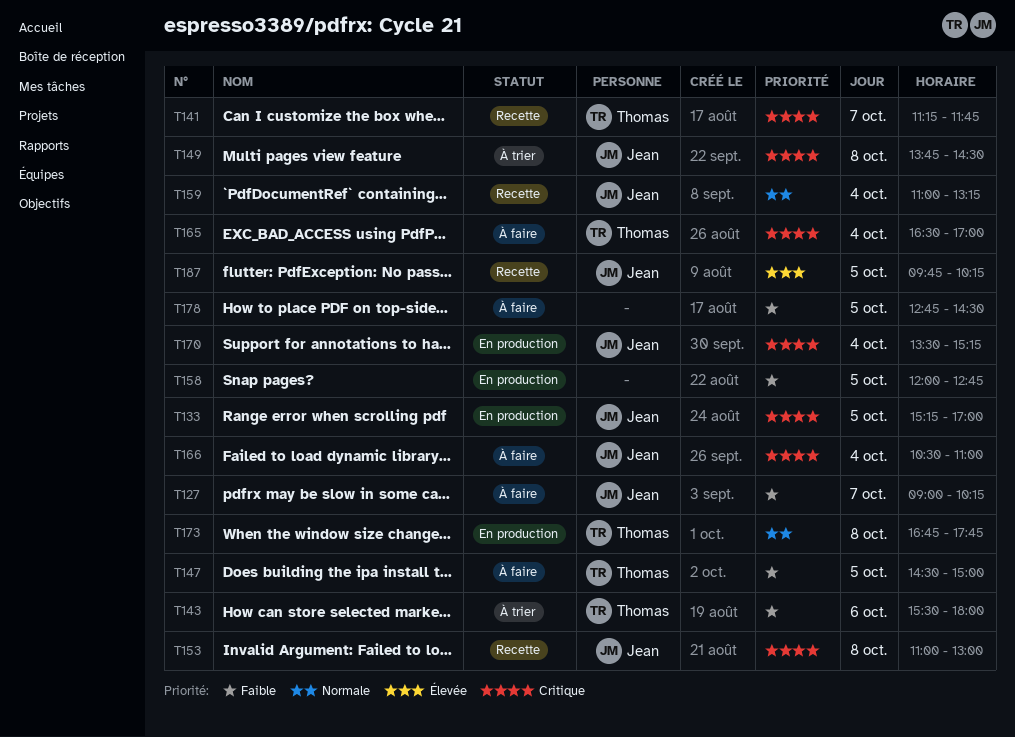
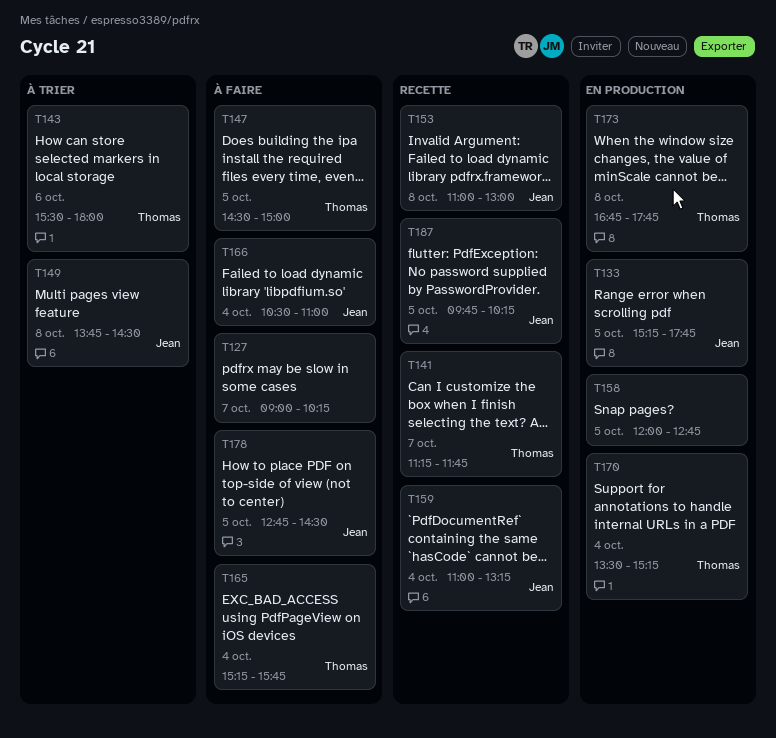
T127, owner: Jean -> none
T133, ends: 17:00 -> 17:45
T165, begins: 16:30 -> 15:15
T165, ends: 17:00 -> 15:45
T170, owner: Jean -> Thomas
T178, owner: none -> Jean

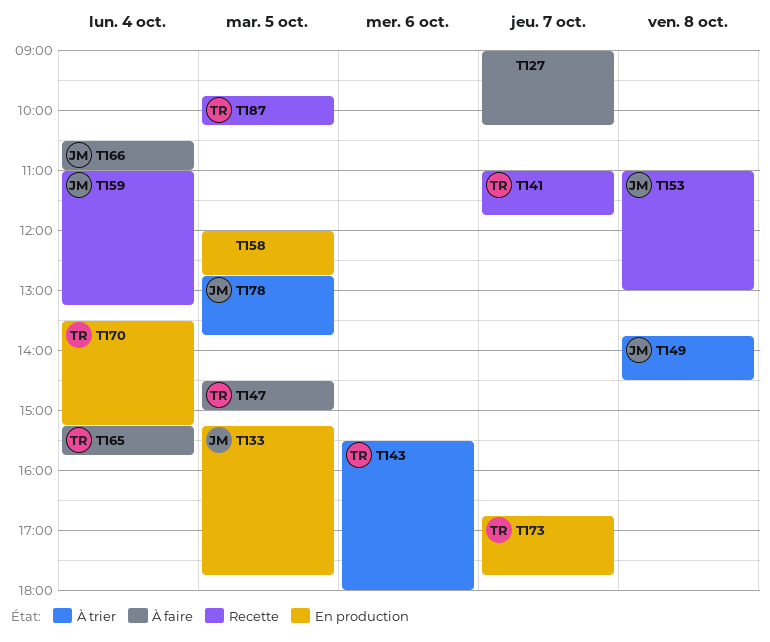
T141, begins: 11:15 -> 11:00
T173, day: Oct 8 -> Oct 7
T178, status: À faire -> À trier
T178, ends: 14:30 -> 13:45
T187, owner: Jean -> Thomas

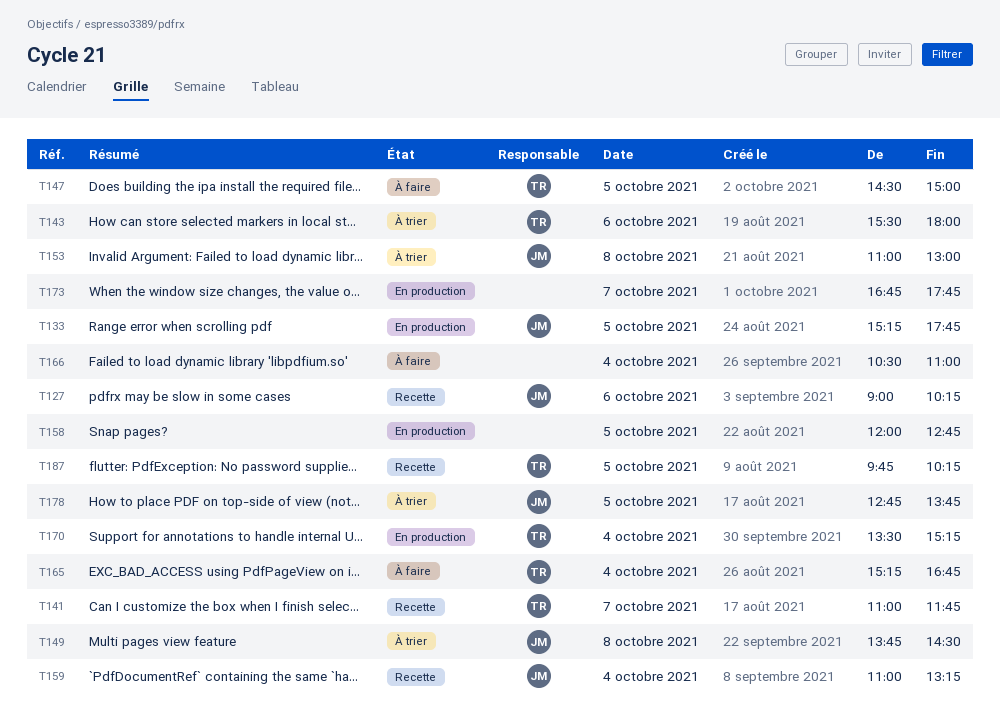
T127, status: À faire -> Recette
T127, owner: none -> JM
T127, day: Oct 7 -> Oct 6
T153, status: Recette -> À trier
T165, ends: 15:45 -> 16:45
T166, owner: JM -> none
T173, owner: TR -> none

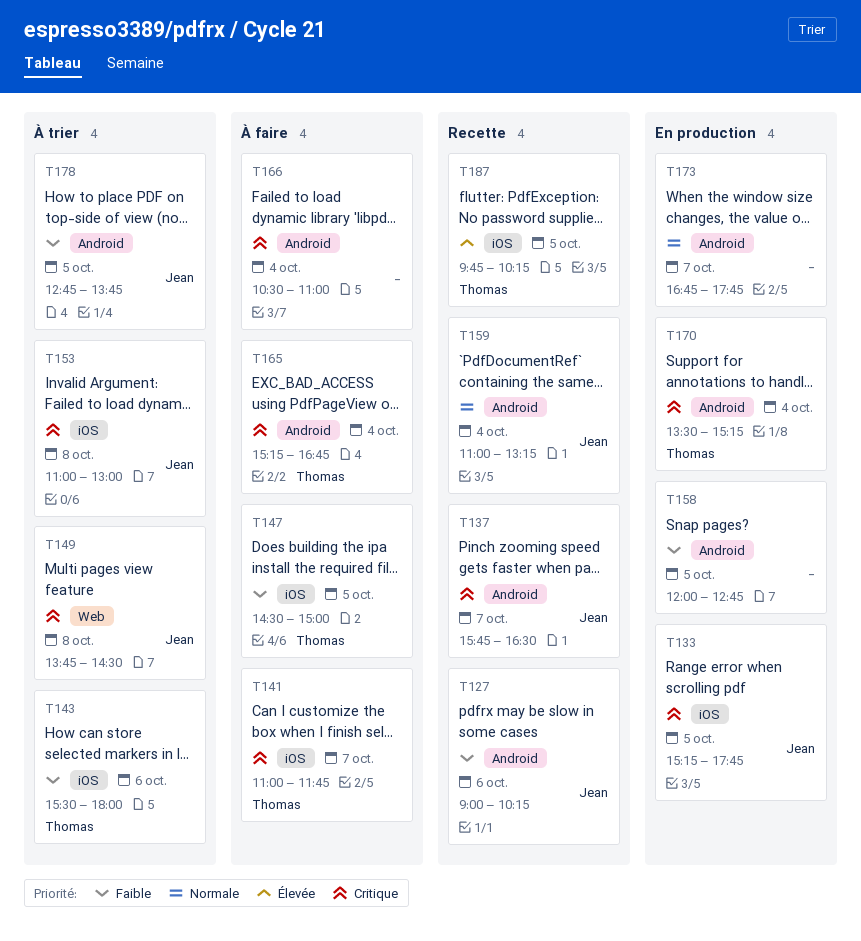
T137: none -> present
T141, status: Recette -> À faire

